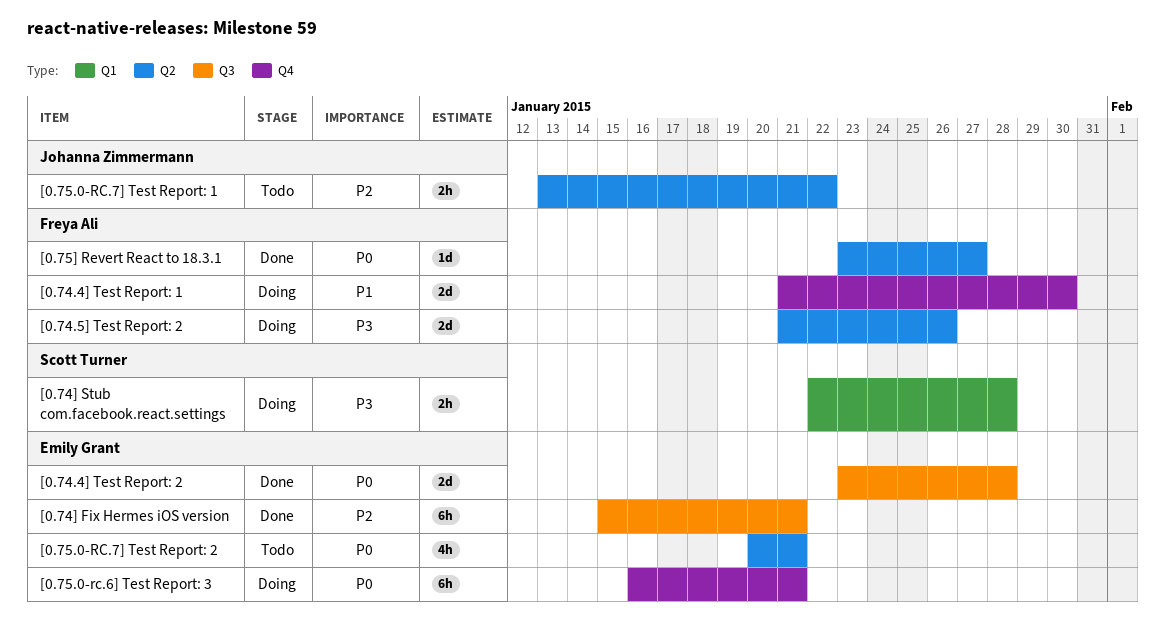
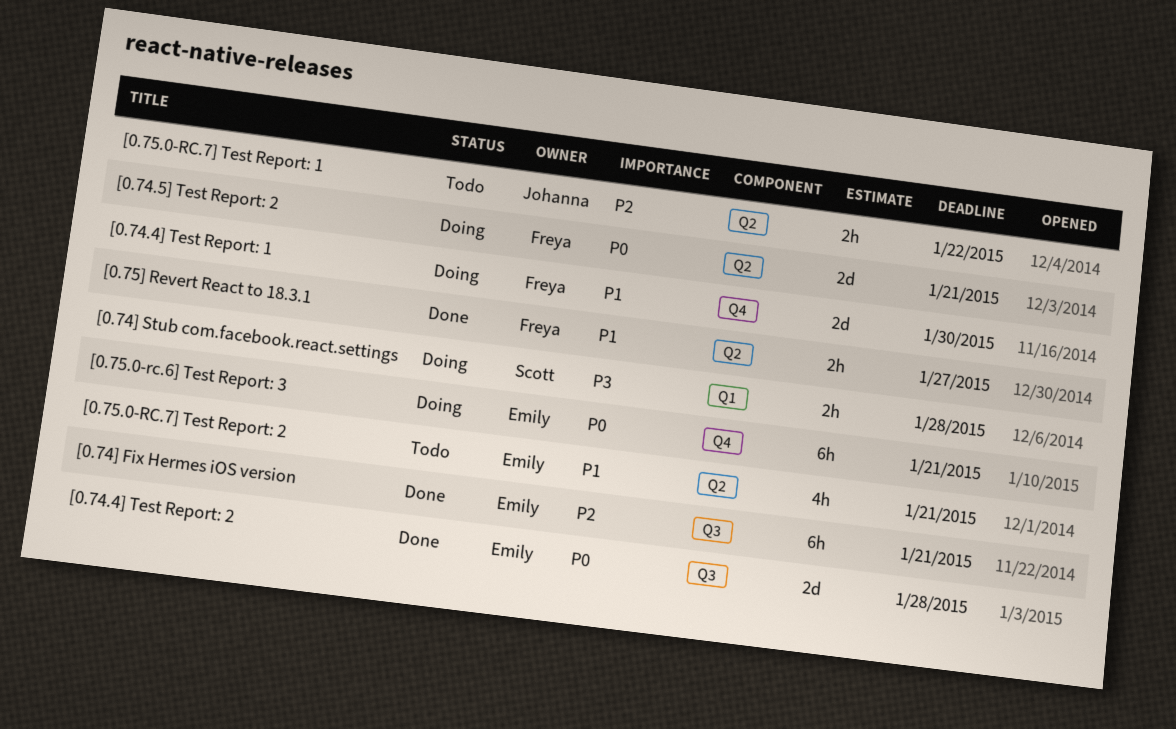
[0.74.5] Test Report: 2, priority: P3 -> P0
[0.74.5] Test Report: 2, due: Jan 26 -> Jan 21
[0.75.0-RC.7] Test Report: 2, priority: P0 -> P1
[0.75] Revert React to 18.3.1, priority: P0 -> P1
[0.75] Revert React to 18.3.1, estimate: 1d -> 2h

